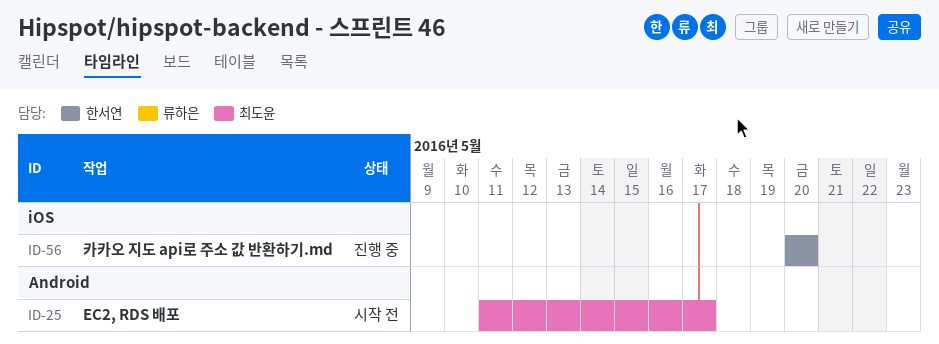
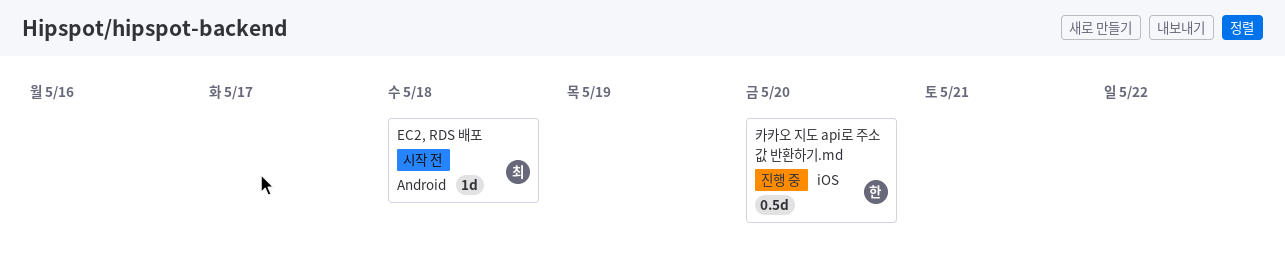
EC2, RDS 배포, due: May 17 -> May 18

